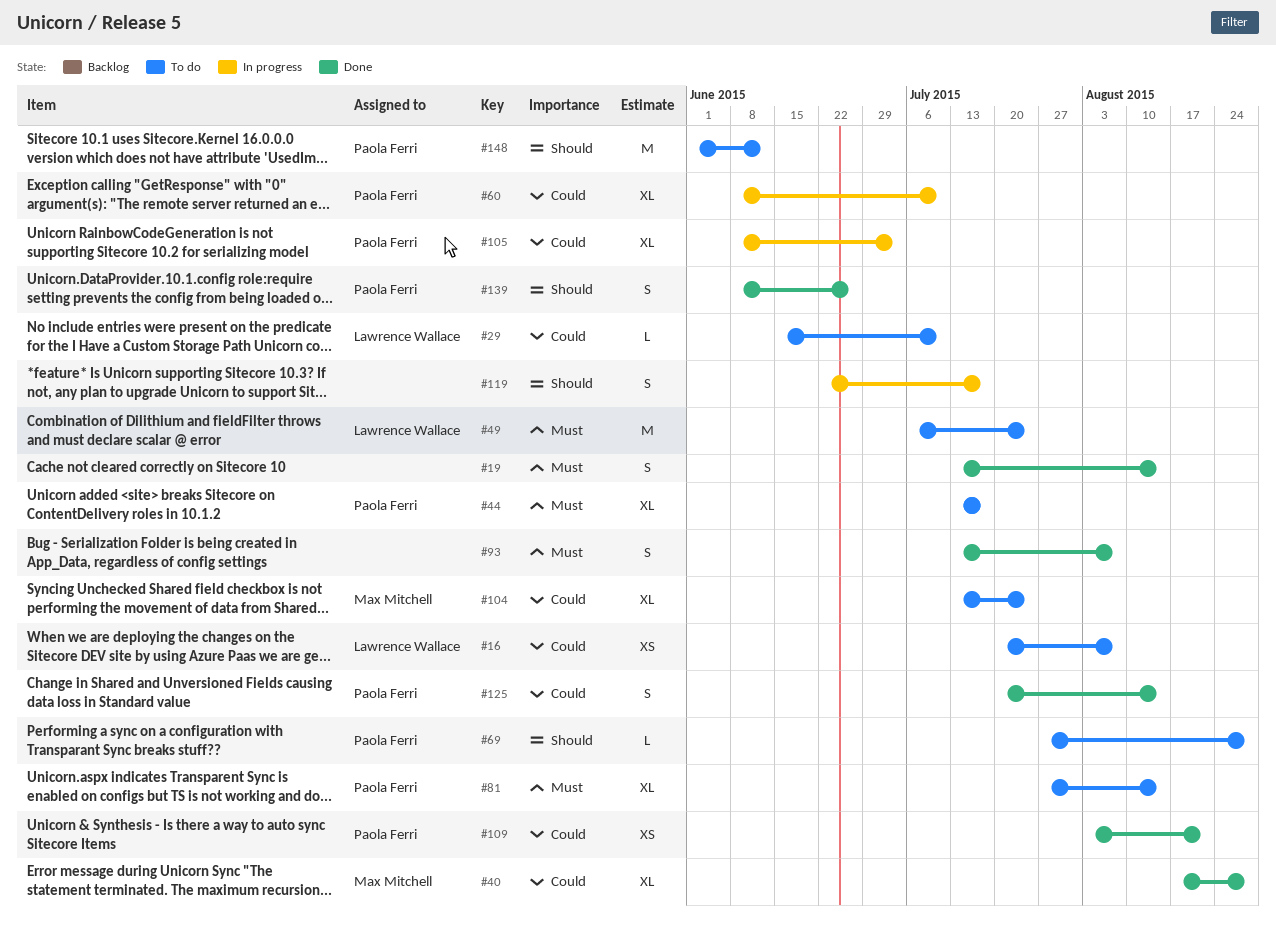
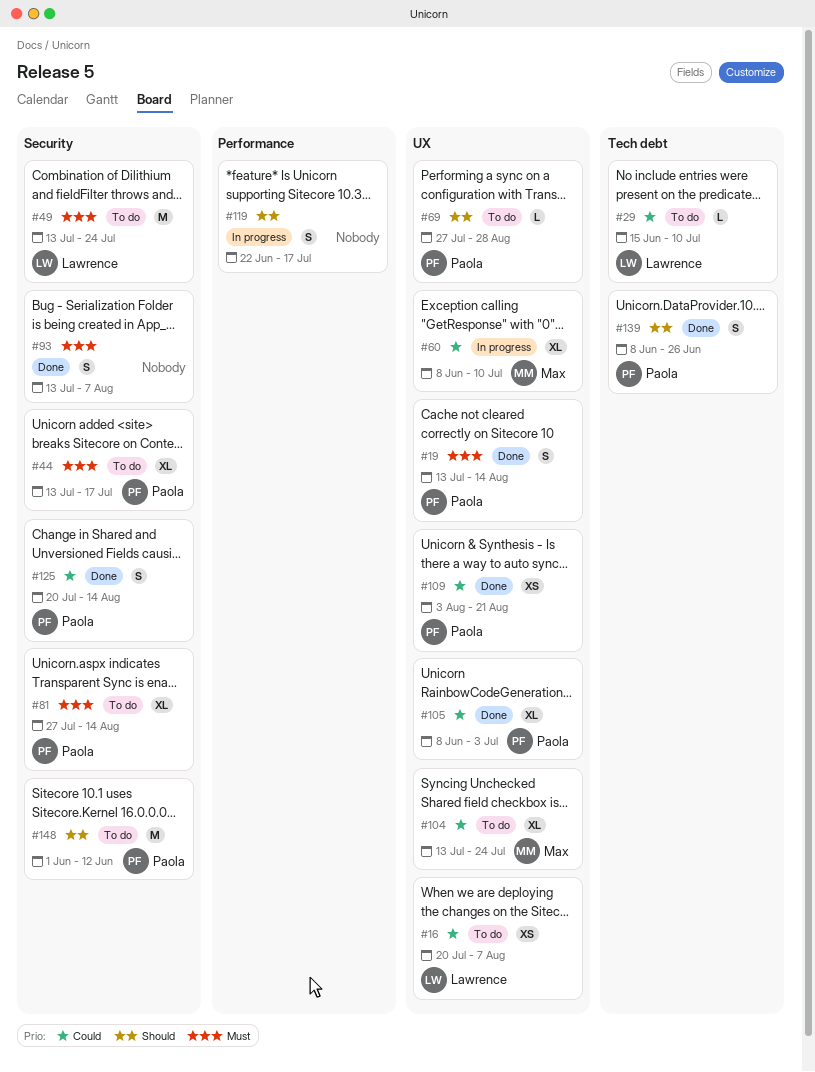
#19, owner: none -> Paola Ferri
#40: present -> none
#49, start: Jul 6 -> Jul 13
#60, owner: Paola Ferri -> Max Mitchell
#105, status: In progress -> Done

